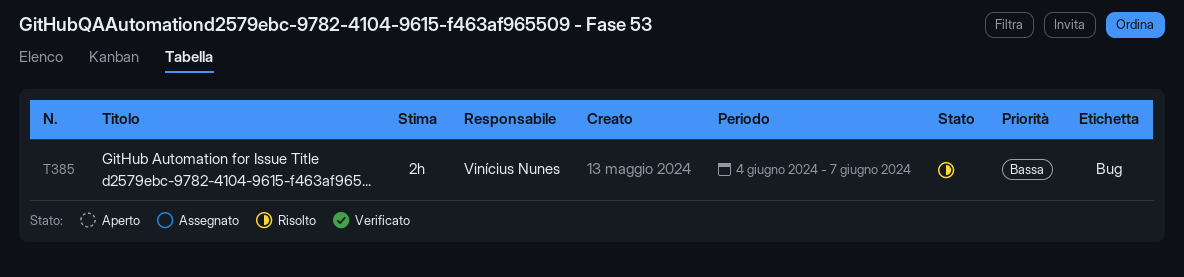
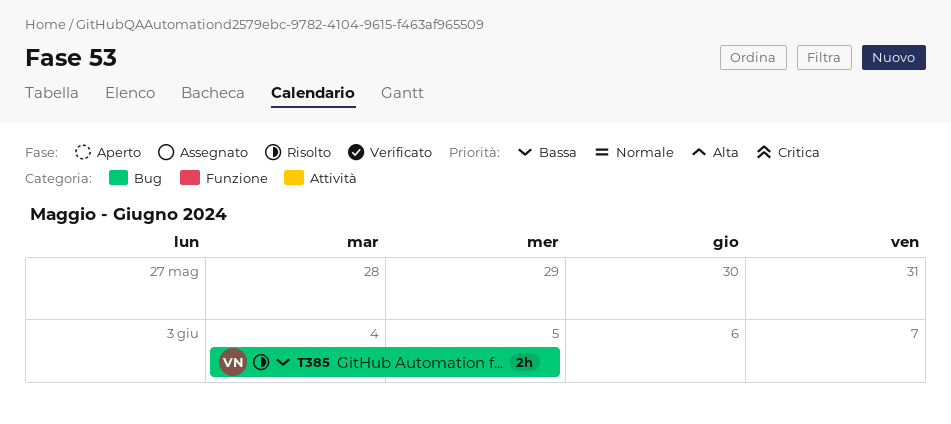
T385, due: Jun 7 -> Jun 5

